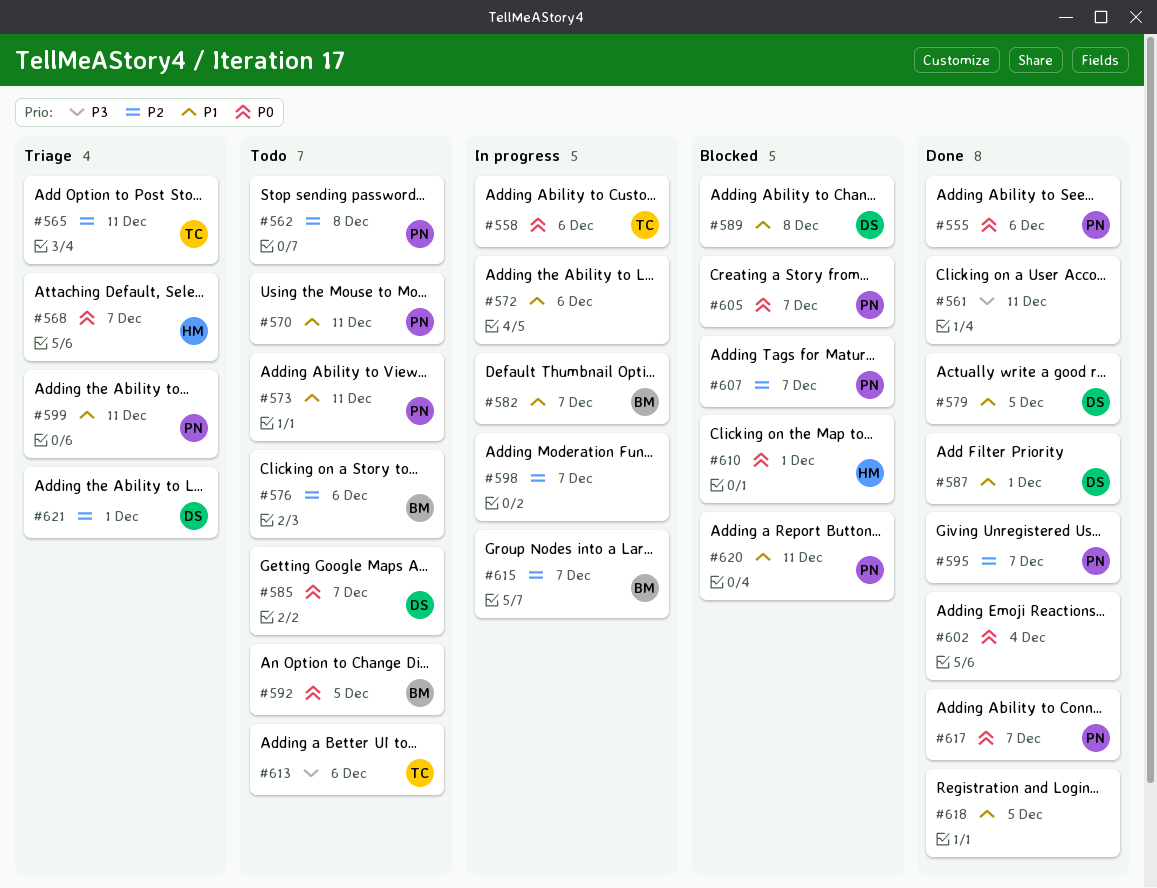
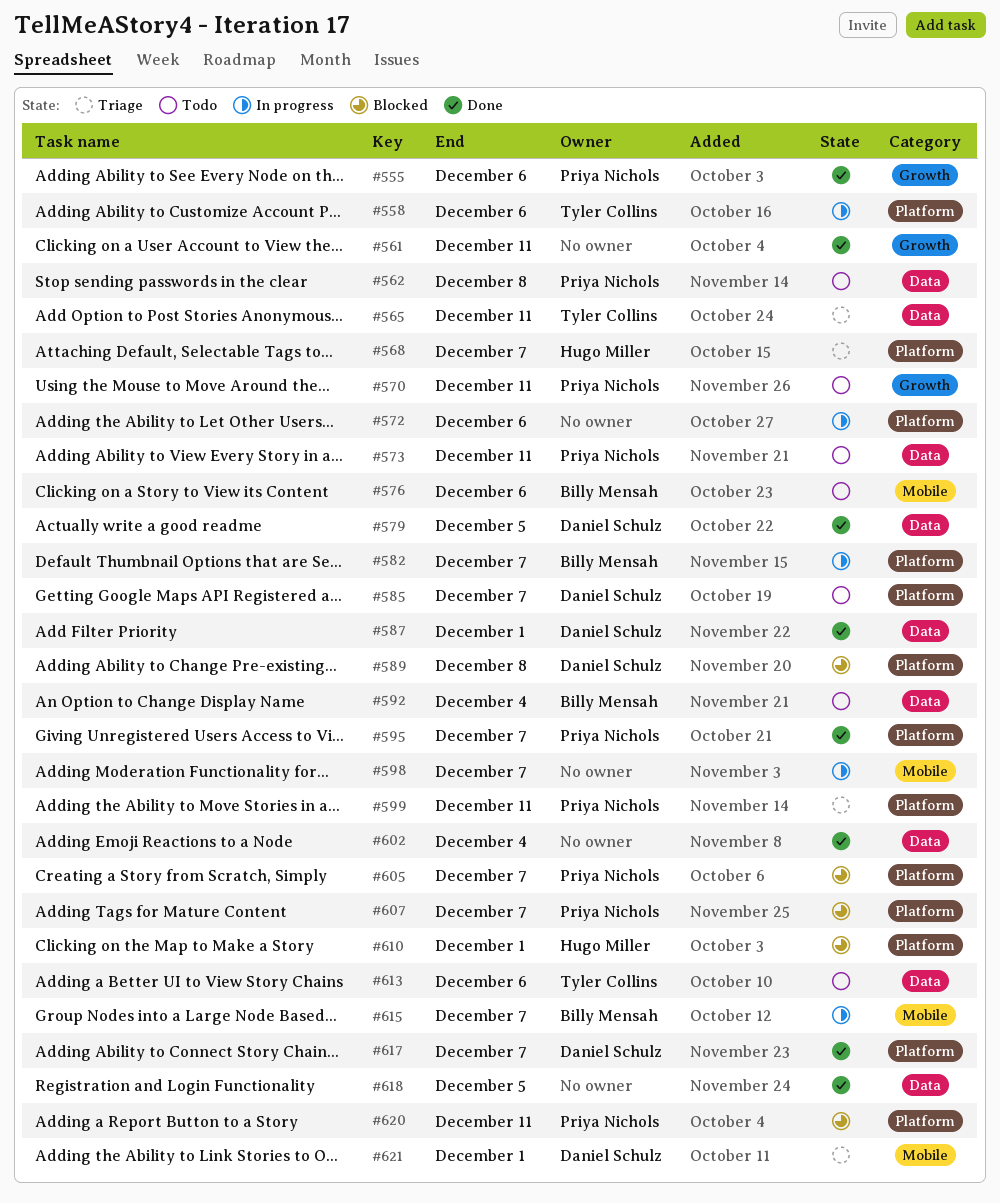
#592, due: Dec 5 -> Dec 4
#617, owner: Priya Nichols -> Daniel Schulz

